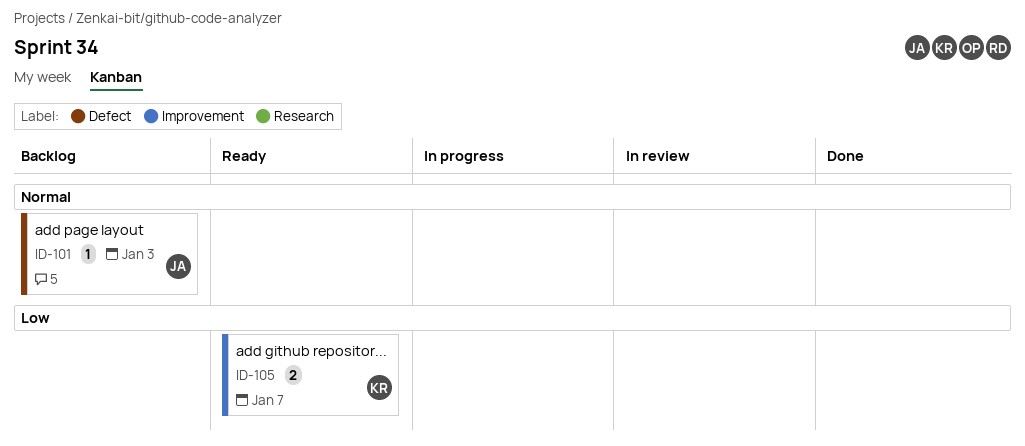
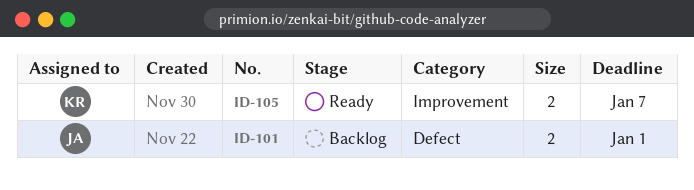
ID-101, estimate: 1 -> 2
ID-101, due: Jan 3 -> Jan 1

